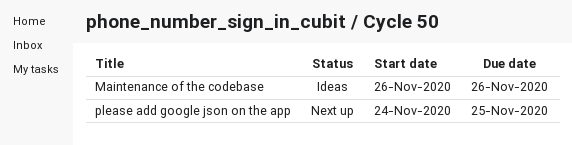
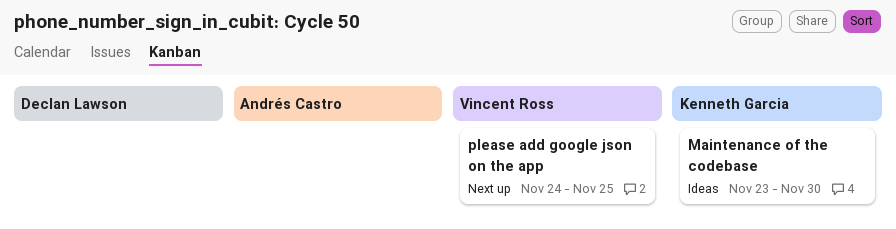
Maintenance of the codebase, start: Nov 26 -> Nov 23
Maintenance of the codebase, due: Nov 26 -> Nov 30

